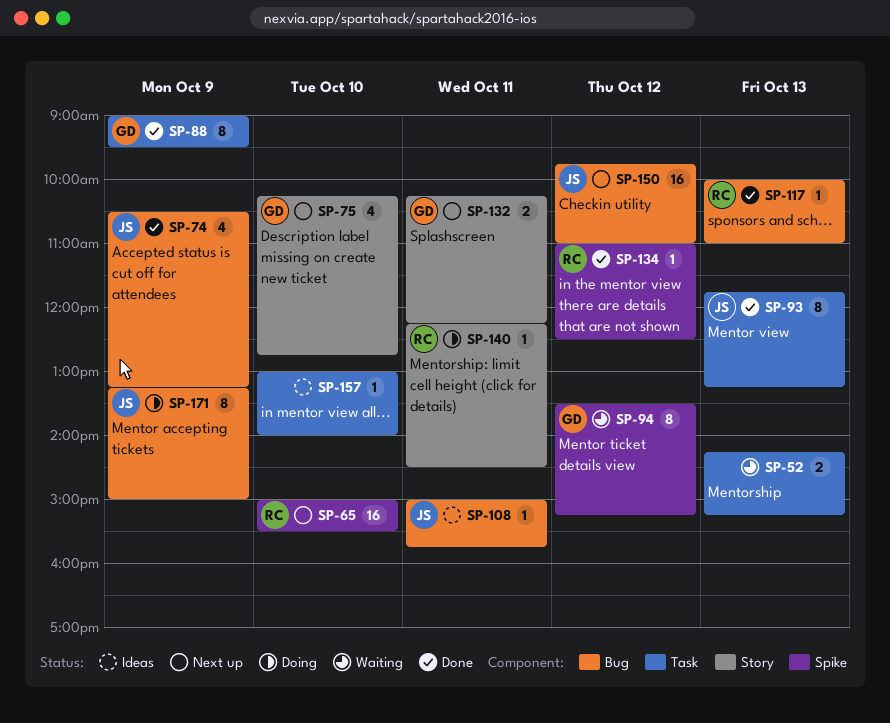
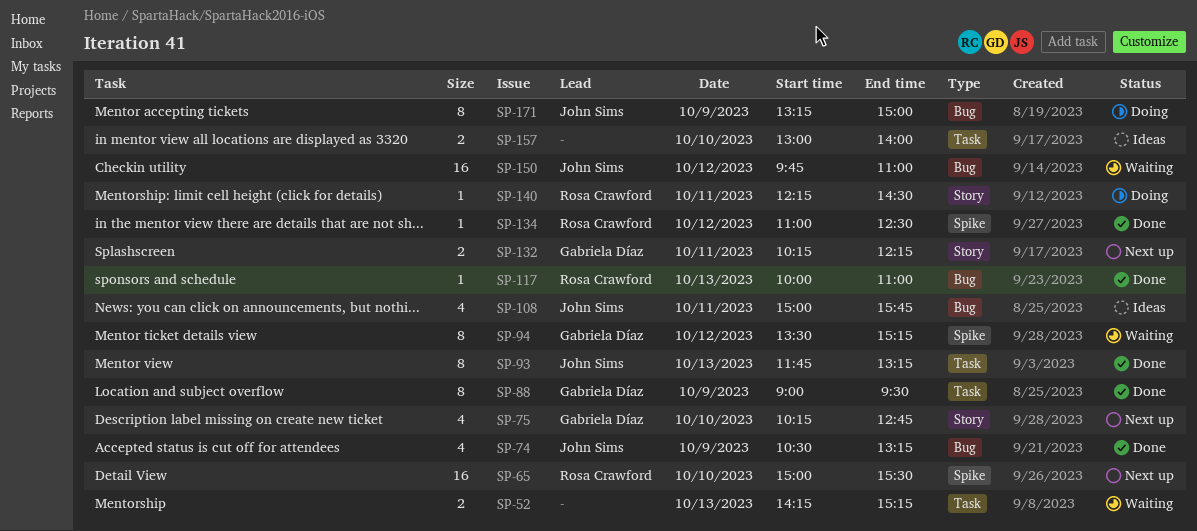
SP-108, estimate: 1 -> 4
SP-150, status: Next up -> Waiting
SP-157, estimate: 1 -> 2

